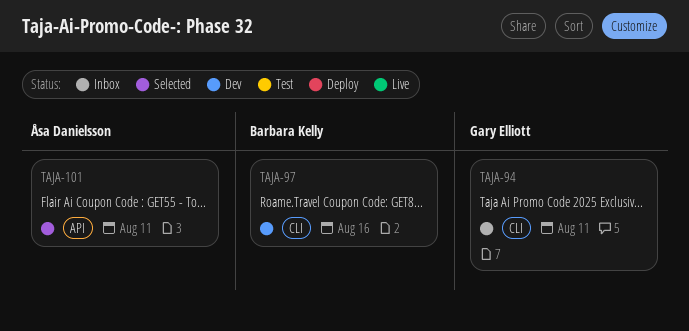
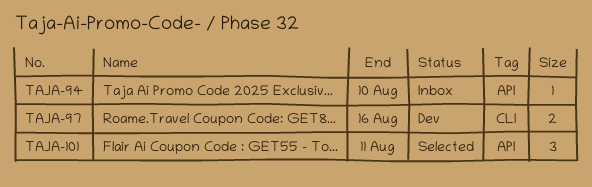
TAJA-94, label: CLI -> API
TAJA-94, due: Aug 11 -> Aug 10

